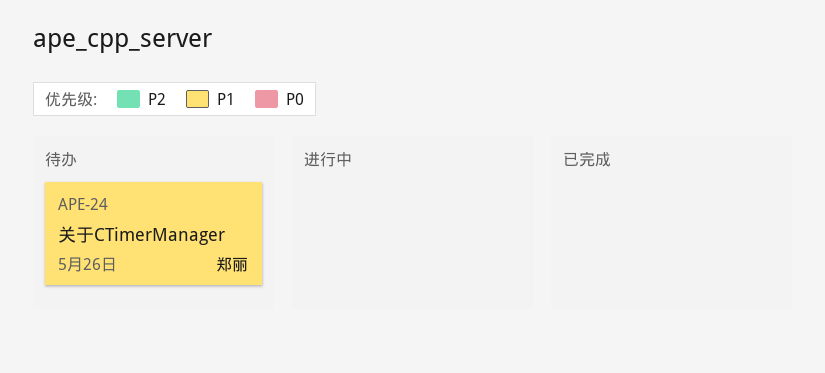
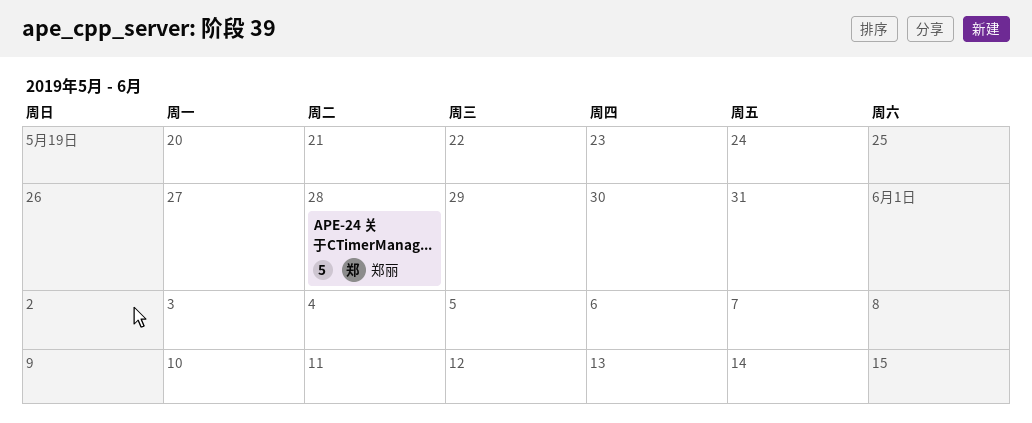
APE-24, due: May 26 -> May 28

